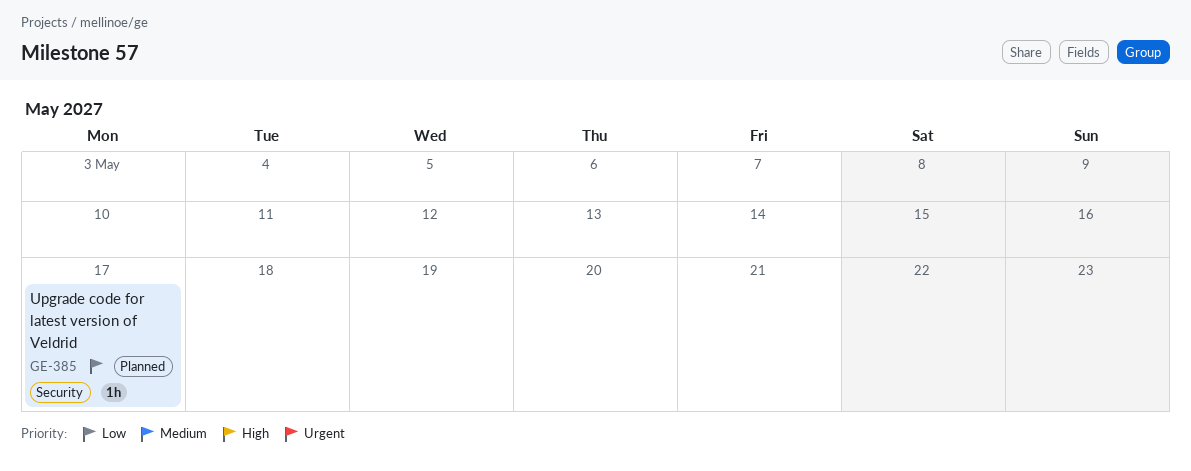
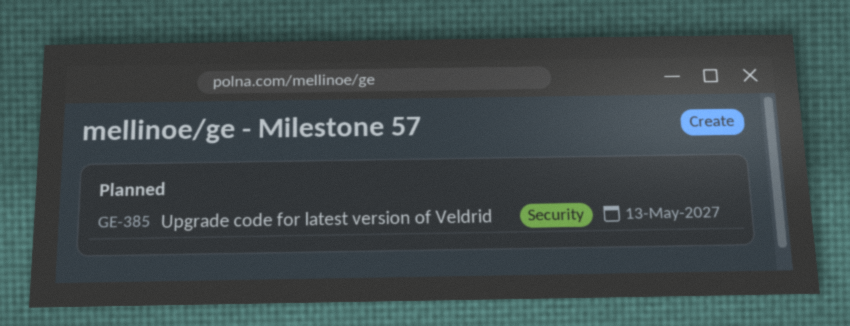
GE-385, due: May 17 -> May 13

